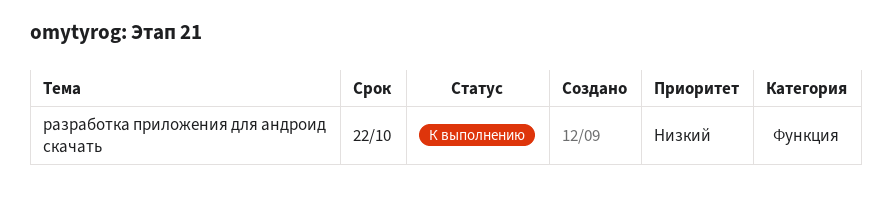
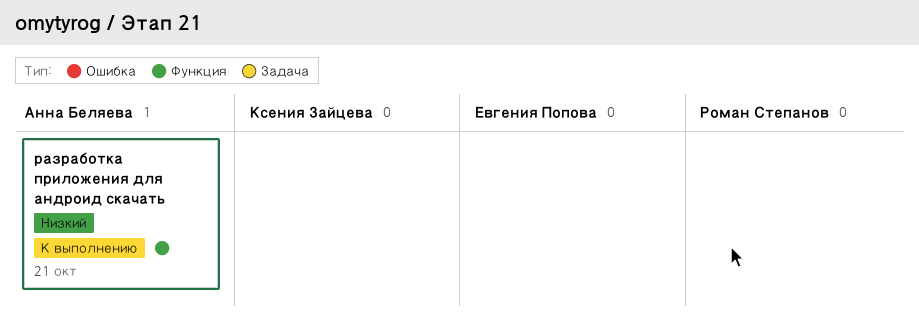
разработка приложения для андроид скачать, due: Oct 22 -> Oct 21

